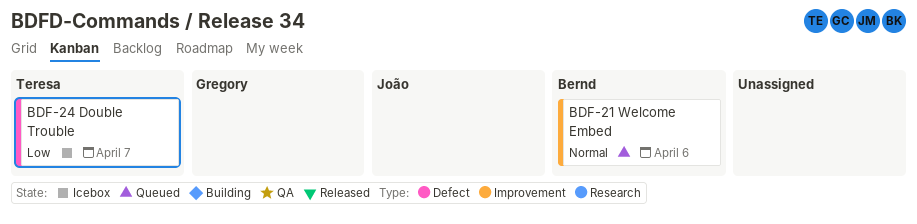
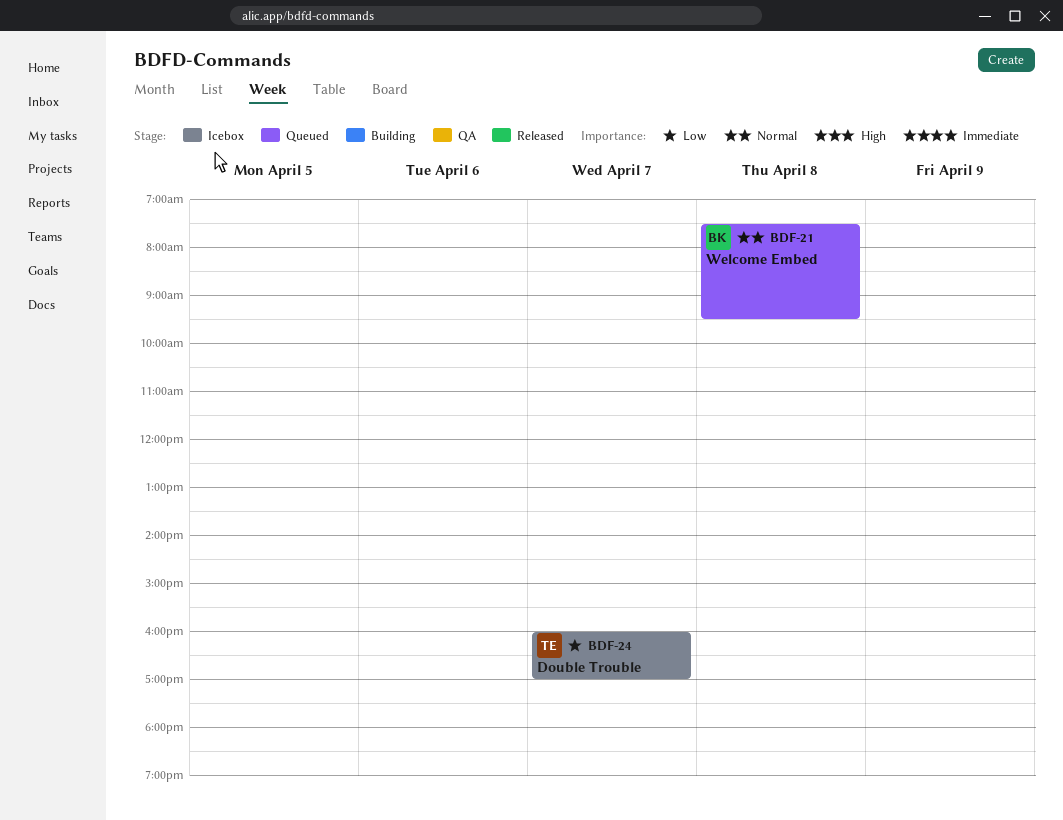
BDF-21, day: Apr 6 -> Apr 8

